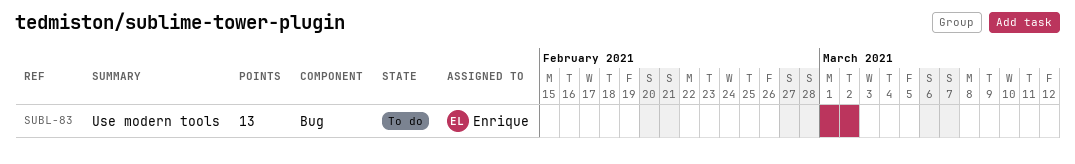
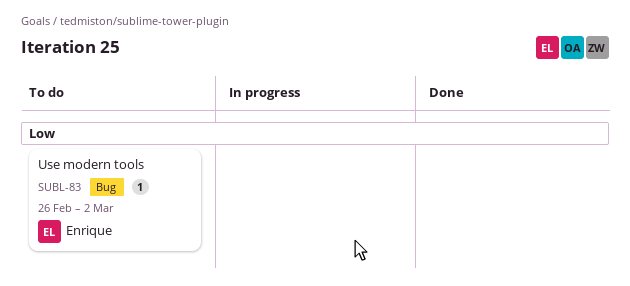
SUBL-83, estimate: 13 -> 1
SUBL-83, start: Mar 1 -> Feb 26

